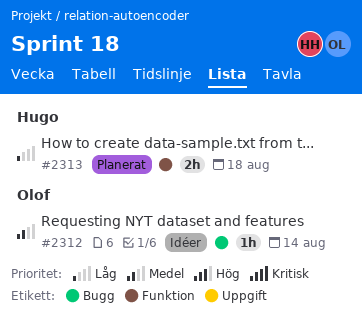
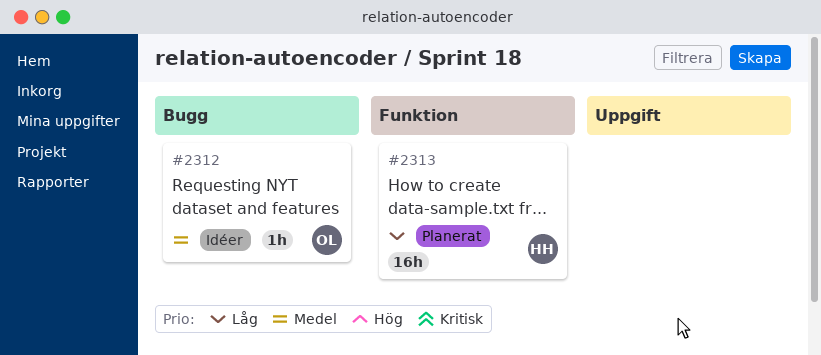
#2313, estimate: 2h -> 16h

